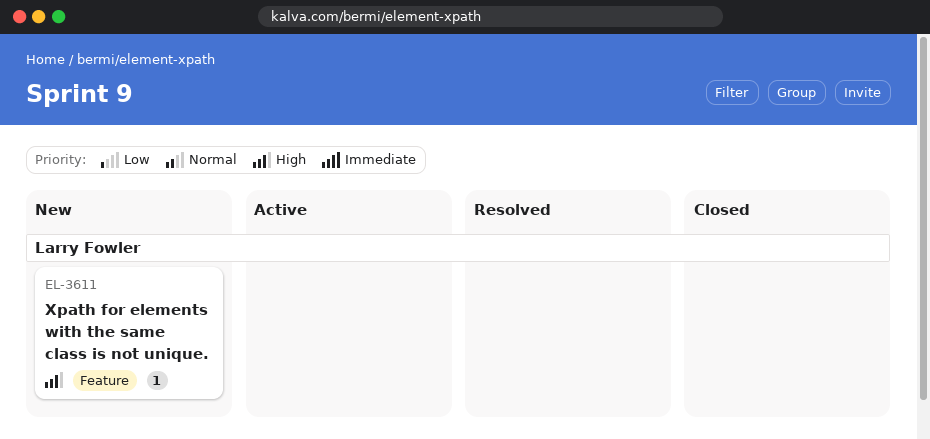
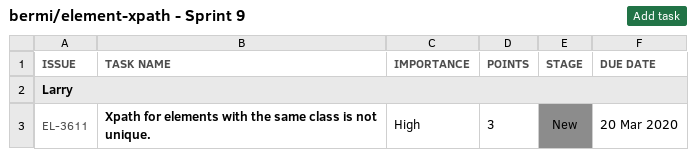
EL-3611, estimate: 1 -> 3

